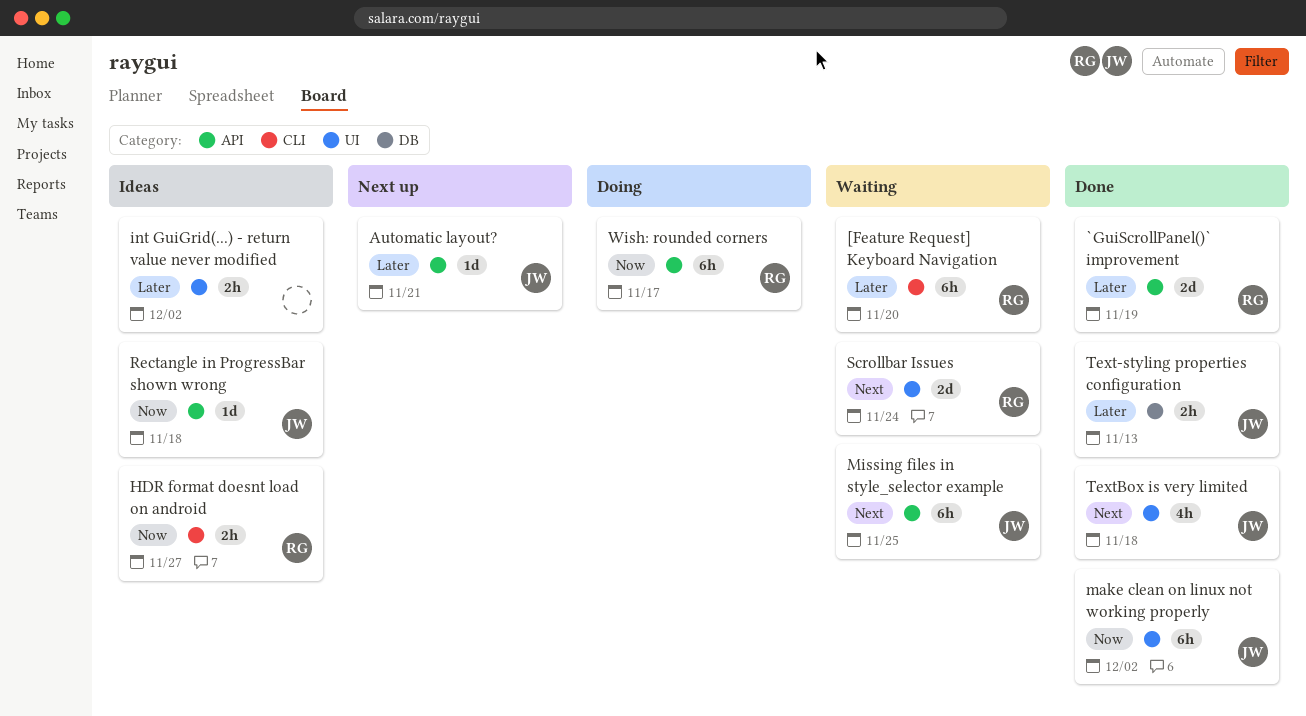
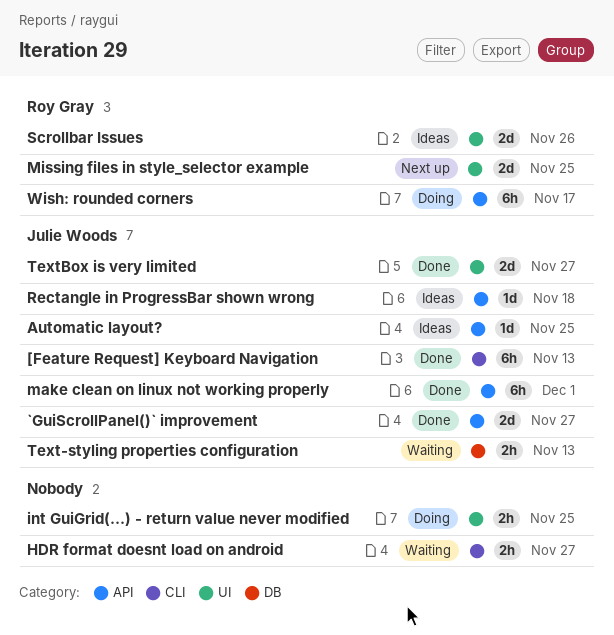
[Feature Request] Keyboard Navigation, status: Waiting -> Done
[Feature Request] Keyboard Navigation, owner: Roy Gray -> Julie Woods
[Feature Request] Keyboard Navigation, due: Nov 20 -> Nov 13
`GuiScrollPanel()` improvement, owner: Roy Gray -> Julie Woods
`GuiScrollPanel()` improvement, due: Nov 19 -> Nov 27
Automatic layout?, status: Next up -> Ideas
Automatic layout?, due: Nov 21 -> Nov 25
HDR format doesnt load on android, status: Ideas -> Waiting
HDR format doesnt load on android, owner: Roy Gray -> none
int GuiGrid(...) - return value never modified, status: Ideas -> Doing
int GuiGrid(...) - return value never modified, due: Dec 2 -> Nov 25
make clean on linux not working properly, label: UI -> API
make clean on linux not working properly, due: Dec 2 -> Dec 1
Missing files in style_selector example, status: Waiting -> Next up
Missing files in style_selector example, owner: Julie Woods -> Roy Gray
Missing files in style_selector example, label: API -> UI
Missing files in style_selector example, estimate: 6h -> 2d
Scrollbar Issues, status: Waiting -> Ideas
Scrollbar Issues, due: Nov 24 -> Nov 26
Text-styling properties configuration, status: Done -> Waiting
TextBox is very limited, estimate: 4h -> 2d
TextBox is very limited, due: Nov 18 -> Nov 27

